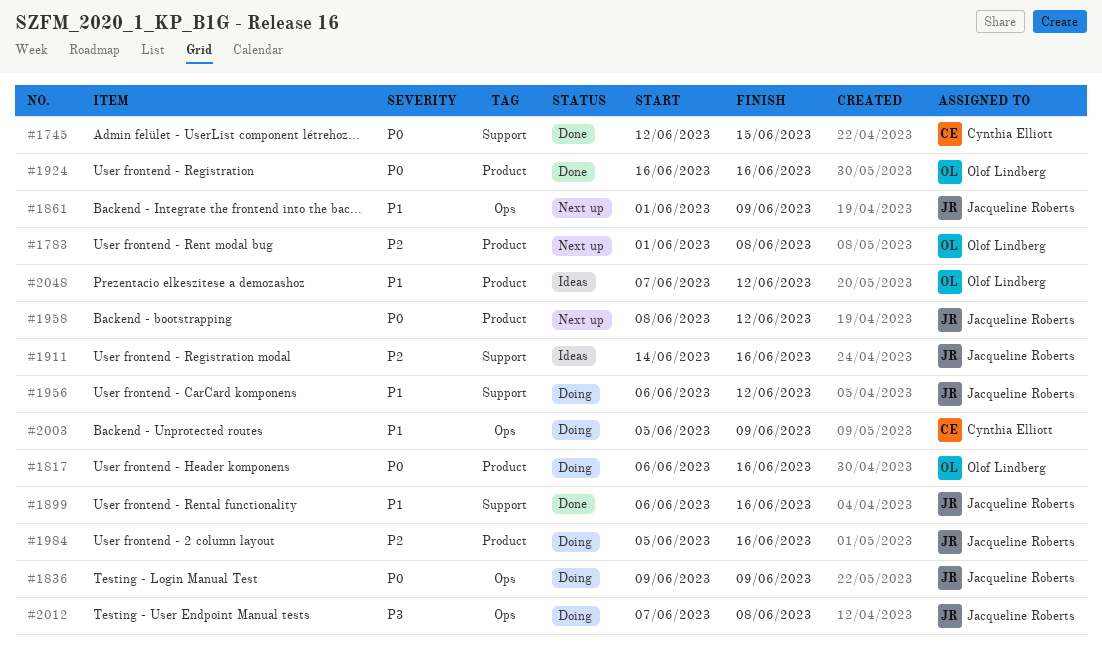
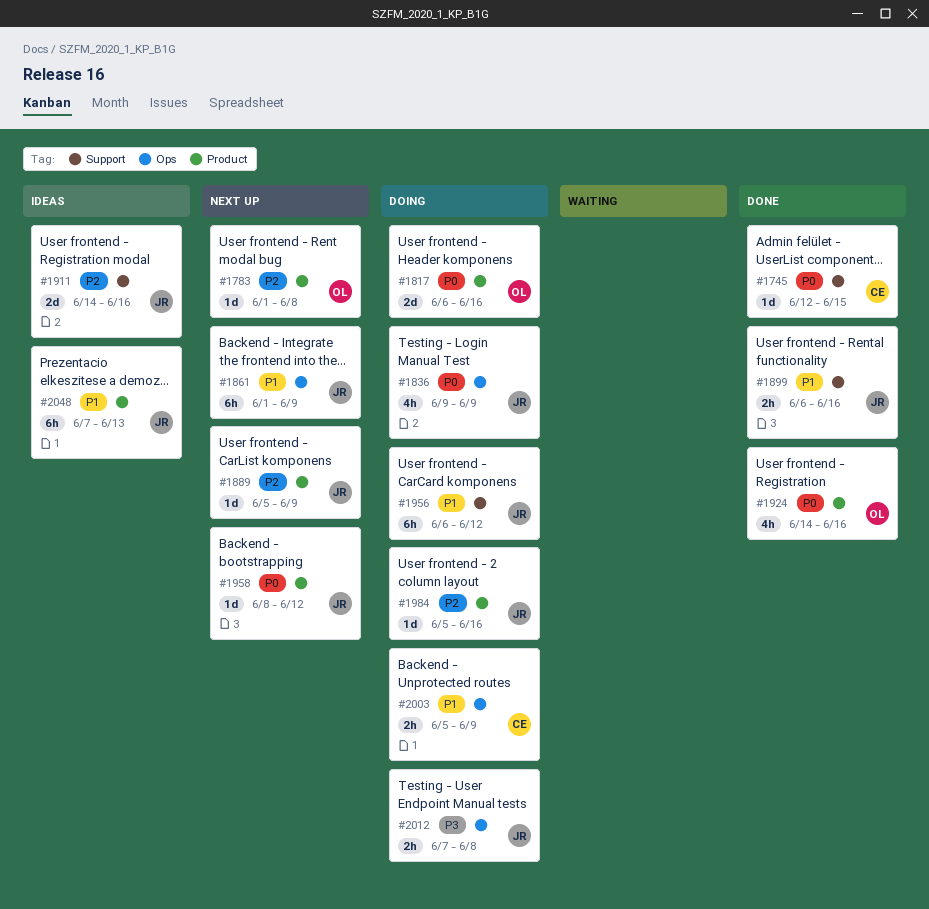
#1889: none -> present
#1924, start: Jun 16 -> Jun 14
#2048, owner: Olof Lindberg -> Jacqueline Roberts
#2048, due: Jun 12 -> Jun 13

